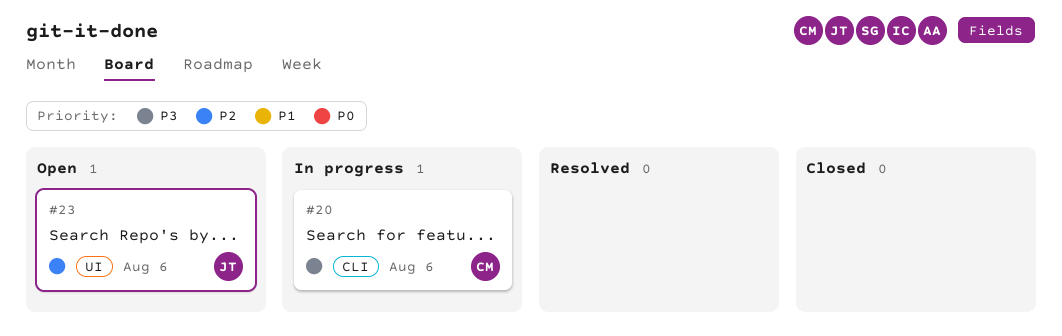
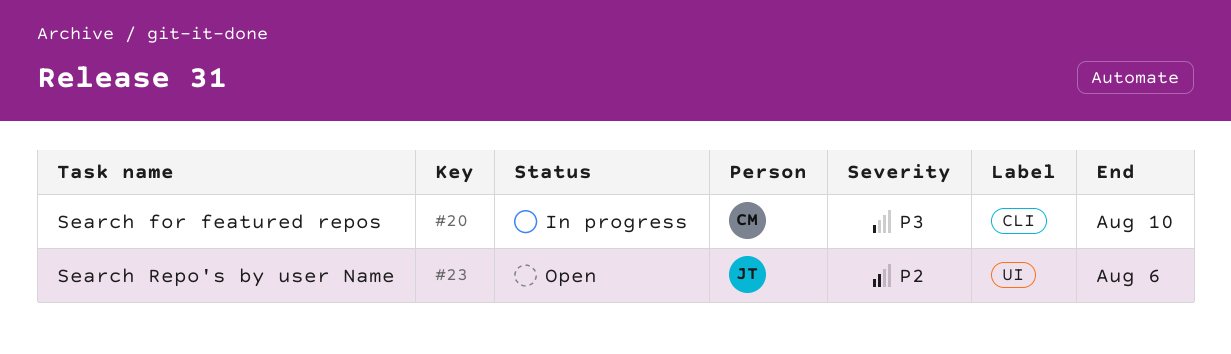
#20, due: Aug 6 -> Aug 10

